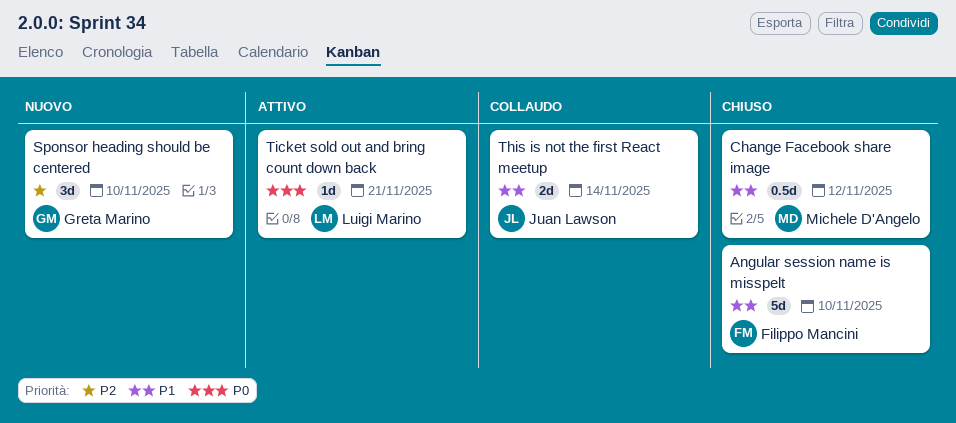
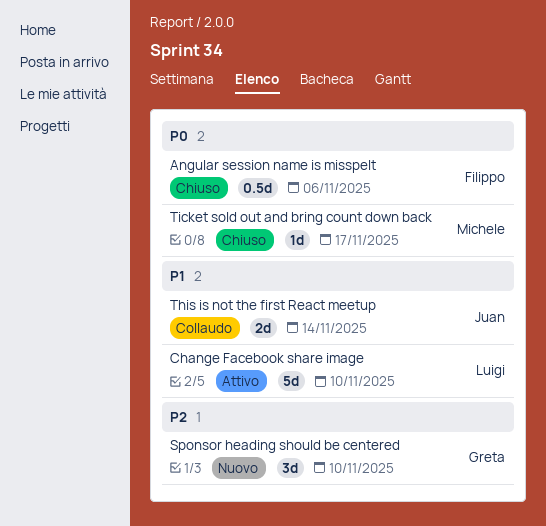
Angular session name is misspelt, priority: P1 -> P0
Angular session name is misspelt, estimate: 5d -> 0.5d
Angular session name is misspelt, due: Nov 10 -> Nov 6
Change Facebook share image, status: Chiuso -> Attivo
Change Facebook share image, owner: Michele D'Angelo -> Luigi Marino
Change Facebook share image, estimate: 0.5d -> 5d
Change Facebook share image, due: Nov 12 -> Nov 10
Ticket sold out and bring count down back, status: Attivo -> Chiuso
Ticket sold out and bring count down back, owner: Luigi Marino -> Michele D'Angelo
Ticket sold out and bring count down back, due: Nov 21 -> Nov 17

